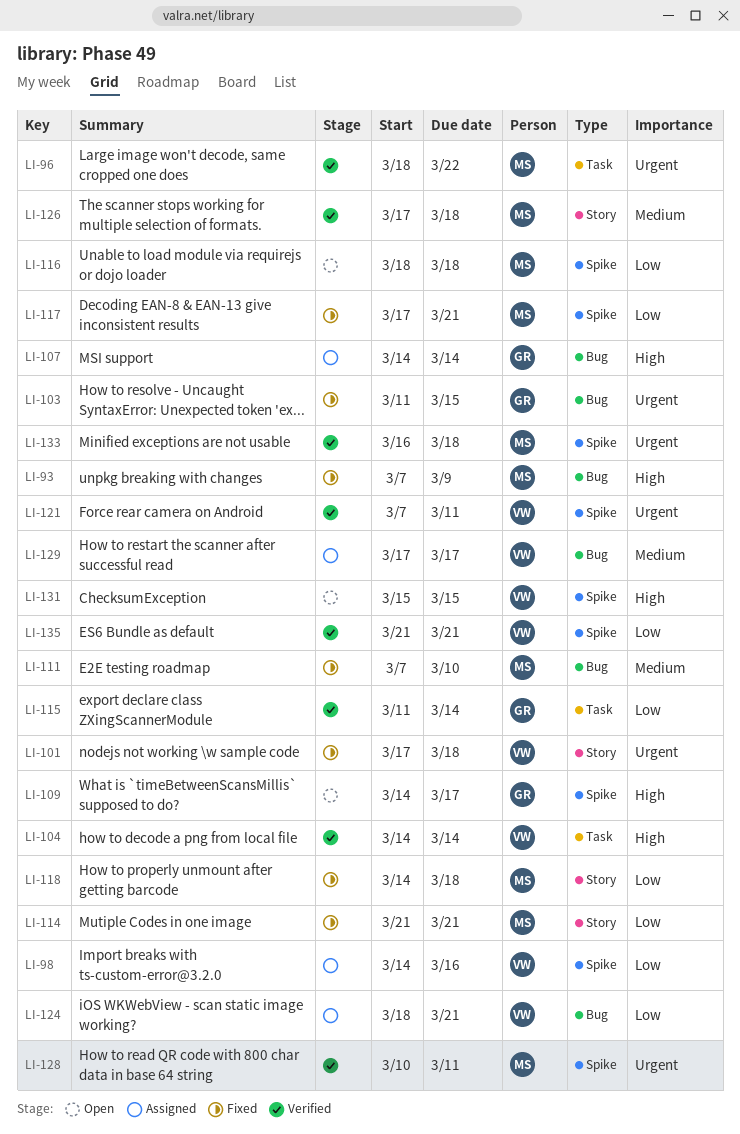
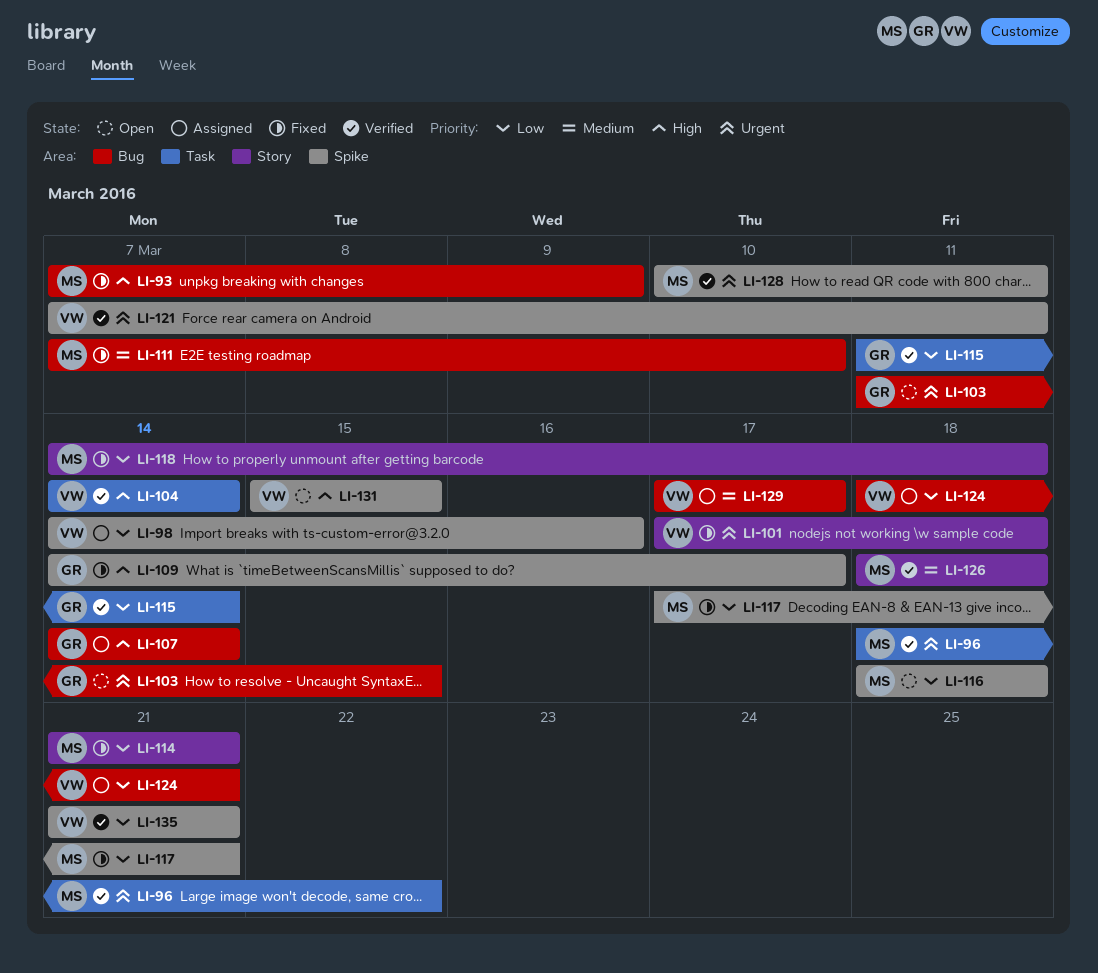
LI-103, status: Fixed -> Open
LI-109, status: Open -> Fixed
LI-126, start: Mar 17 -> Mar 18
LI-133: present -> none

